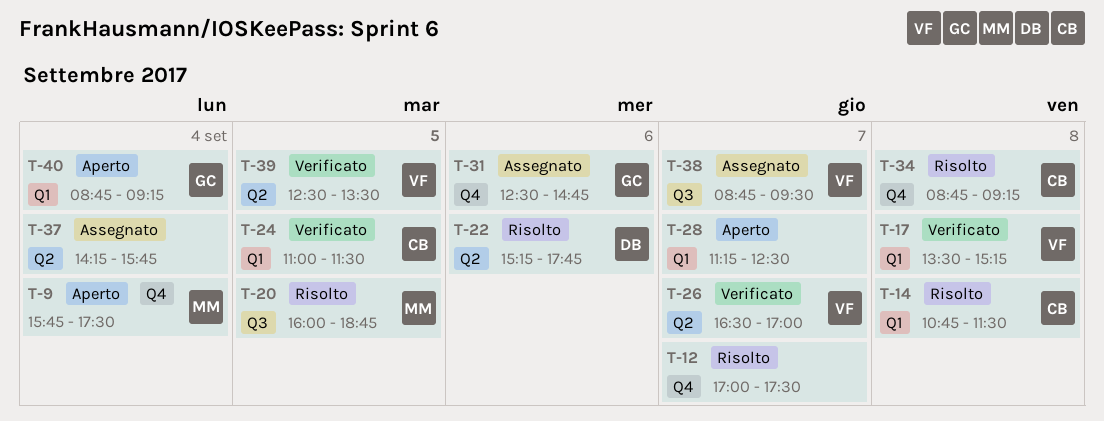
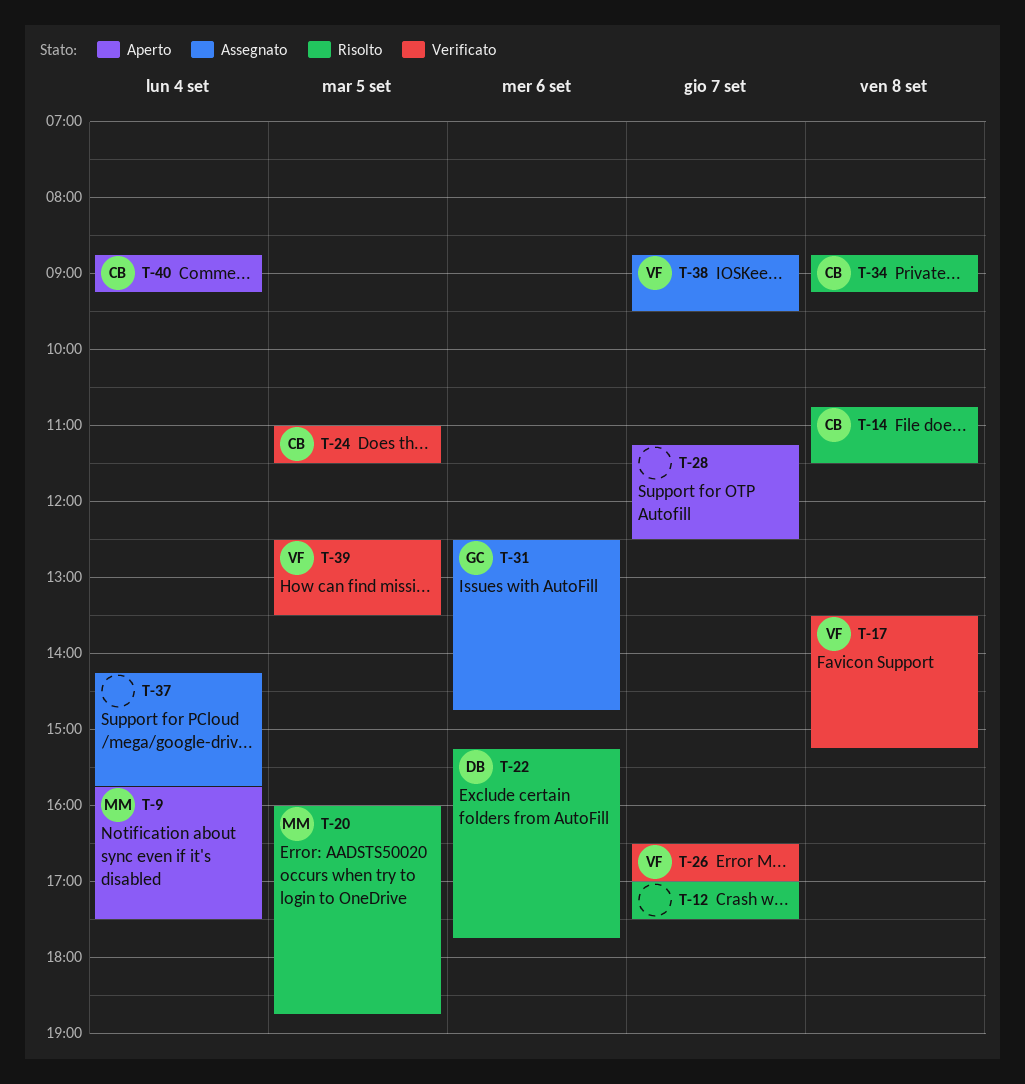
T-40, owner: GC -> CB

